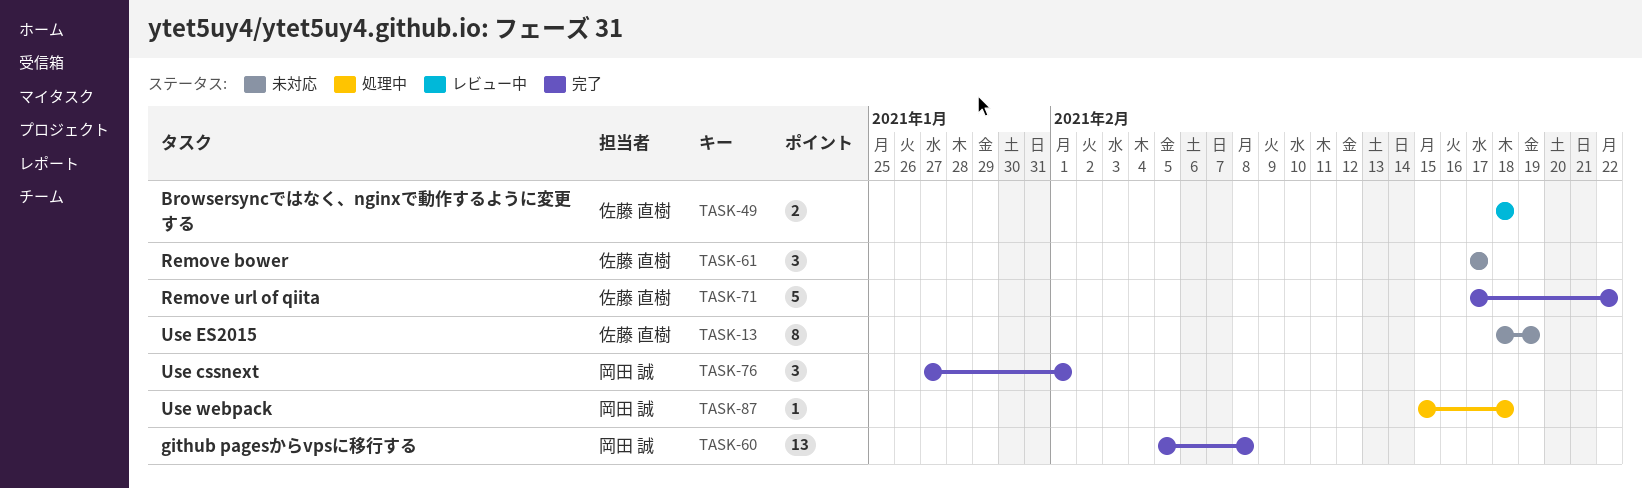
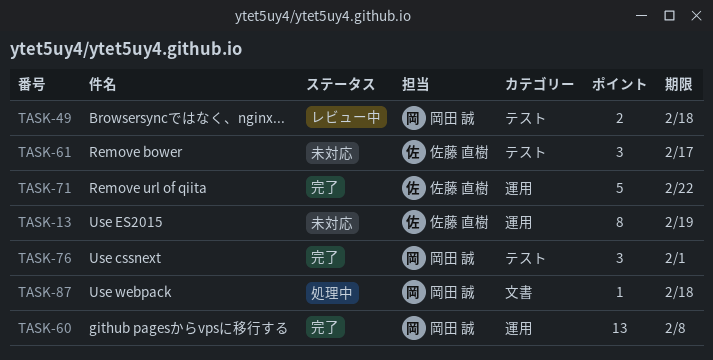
TASK-49, owner: 佐藤 直樹 -> 岡田 誠

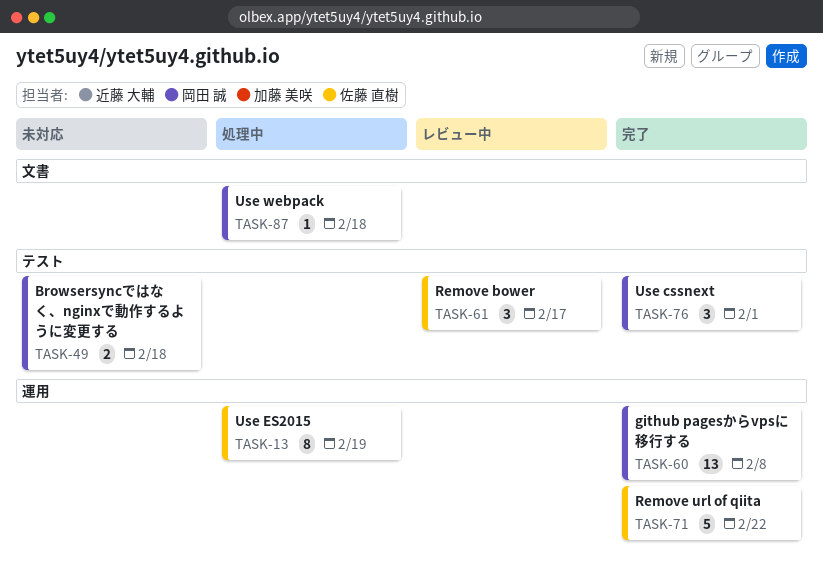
TASK-13, status: 未対応 -> 処理中
TASK-49, status: レビュー中 -> 未対応
TASK-61, status: 未対応 -> レビュー中

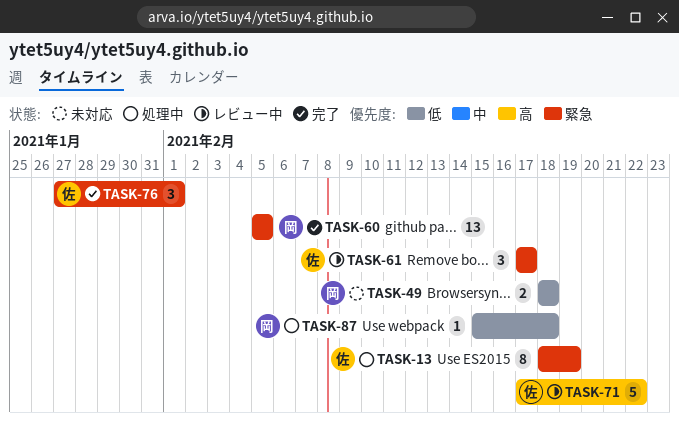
TASK-60, due: Feb 8 -> Feb 5
TASK-71, status: 完了 -> レビュー中
TASK-76, owner: 岡田 誠 -> 佐藤 直樹

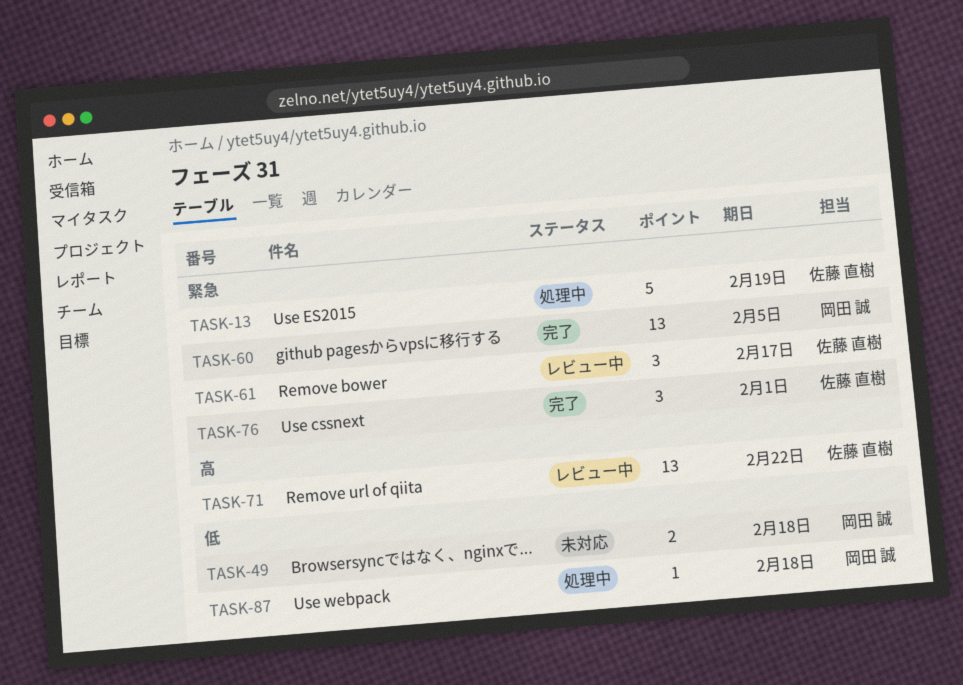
TASK-13, estimate: 8 -> 5
TASK-71, estimate: 5 -> 13

